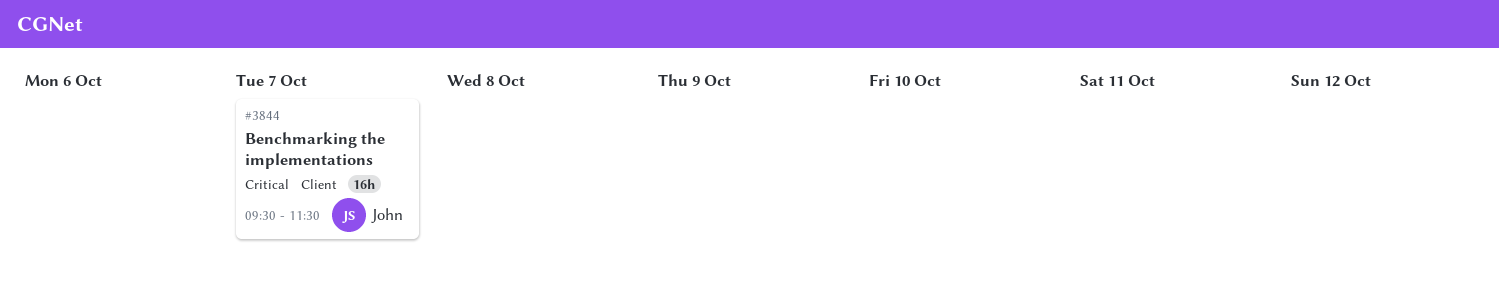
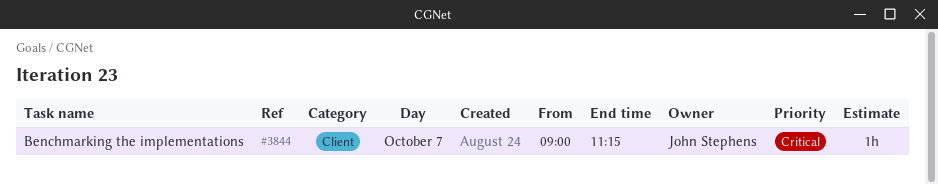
#3844, estimate: 16h -> 1h
#3844, begins: 09:30 -> 09:00
#3844, ends: 11:30 -> 11:15

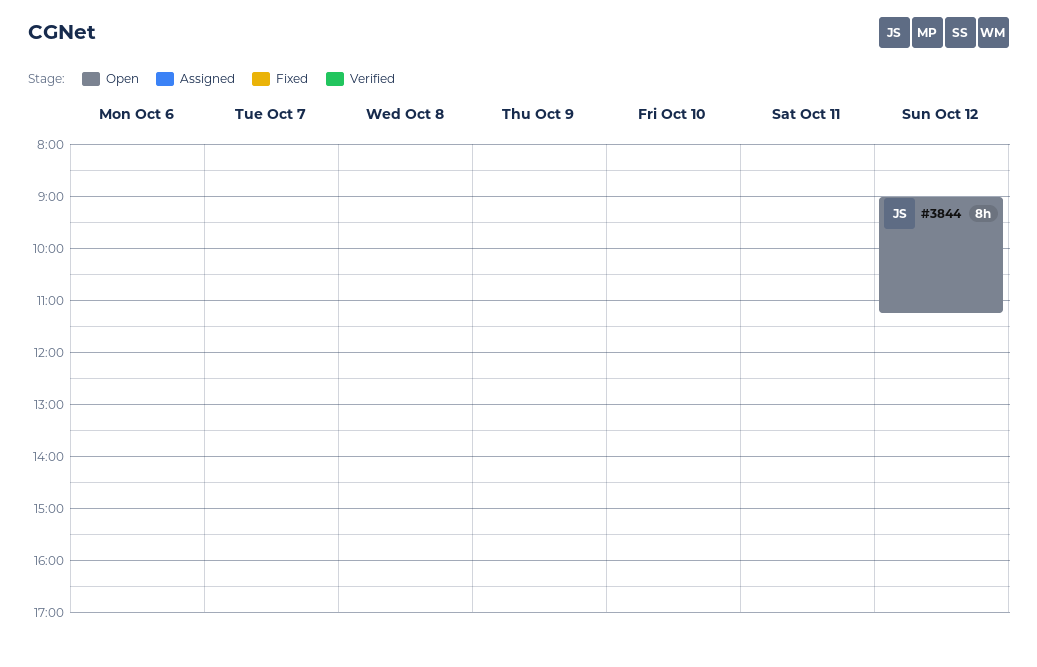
#3844, estimate: 1h -> 8h
#3844, day: Oct 7 -> Oct 12

